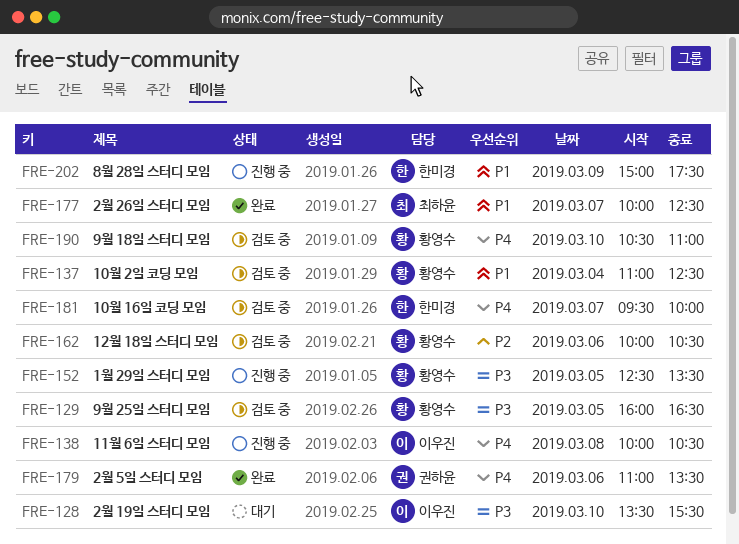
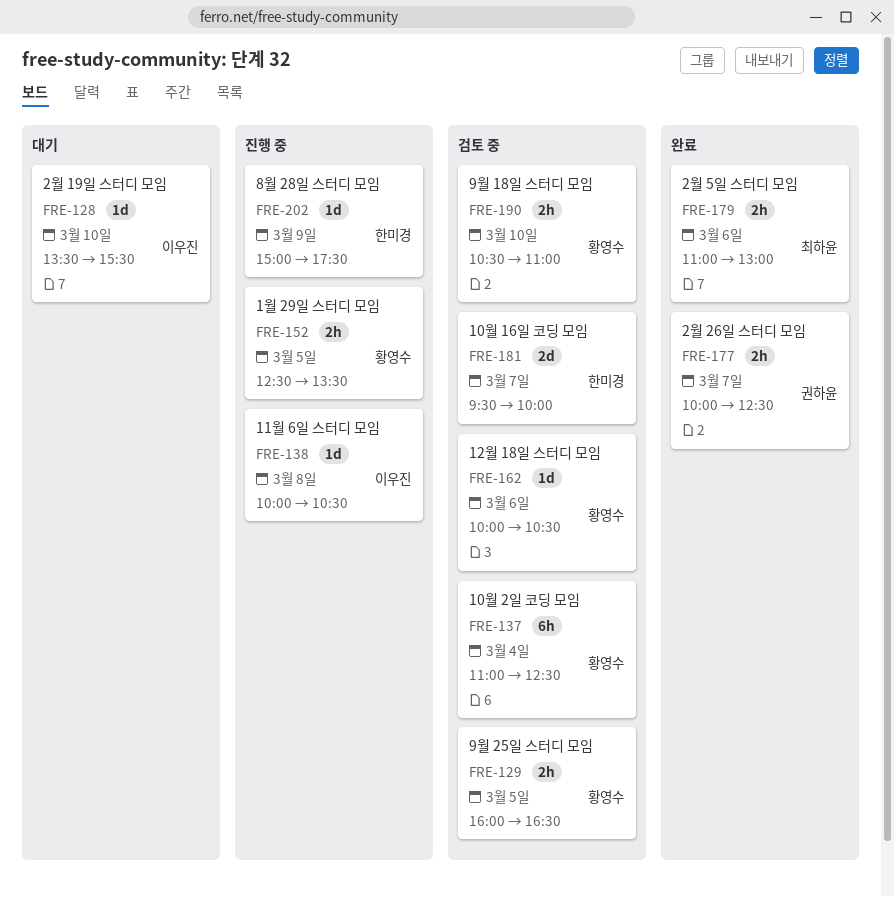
FRE-177, owner: 최하윤 -> 권하윤
FRE-179, owner: 권하윤 -> 최하윤
FRE-179, ends: 13:30 -> 13:00

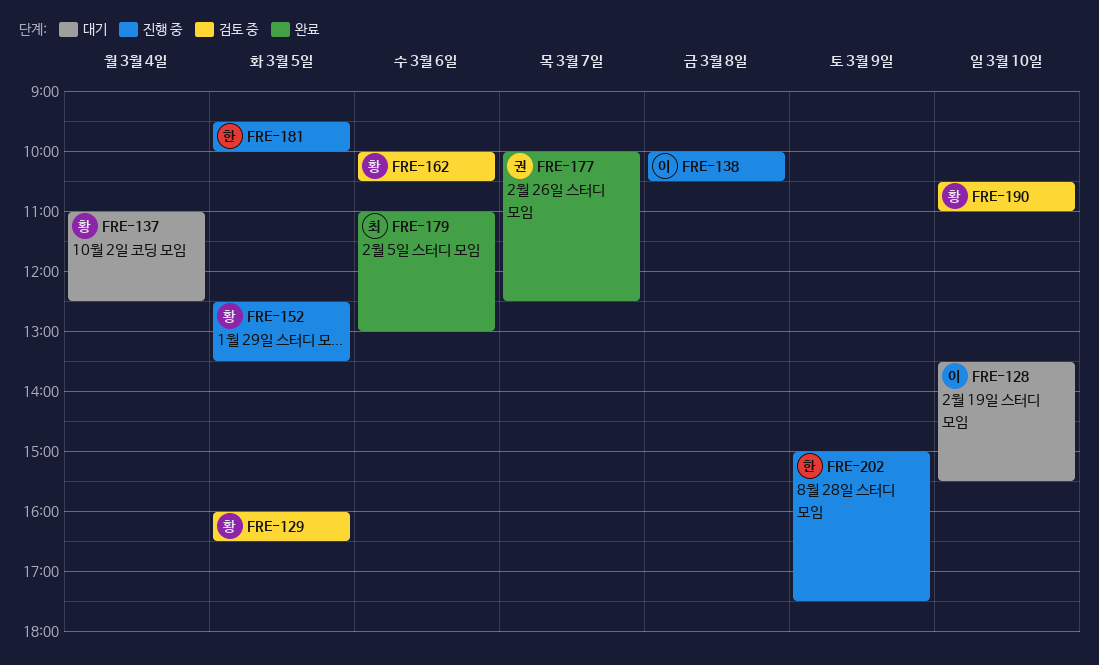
FRE-137, status: 검토 중 -> 대기
FRE-181, status: 검토 중 -> 진행 중
FRE-181, day: Mar 7 -> Mar 5

